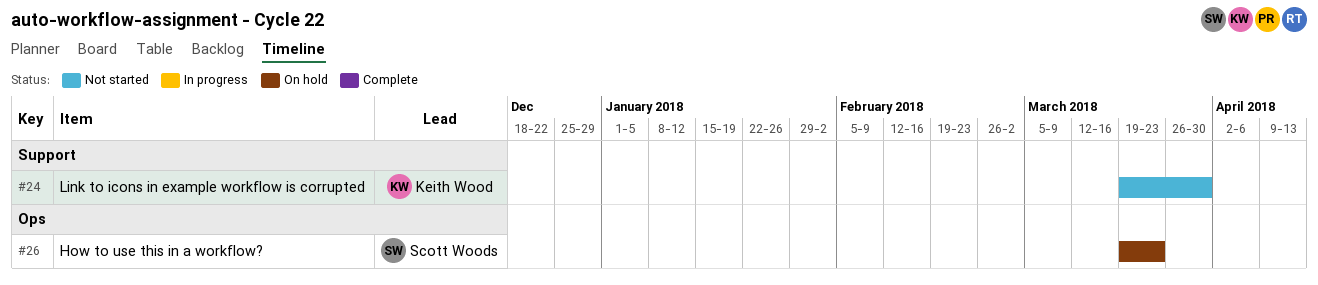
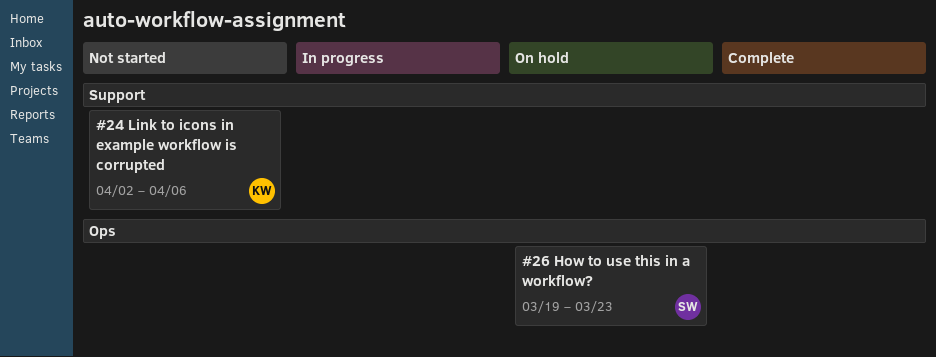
#24, start: Mar 19 -> Apr 2
#24, due: Mar 30 -> Apr 6

